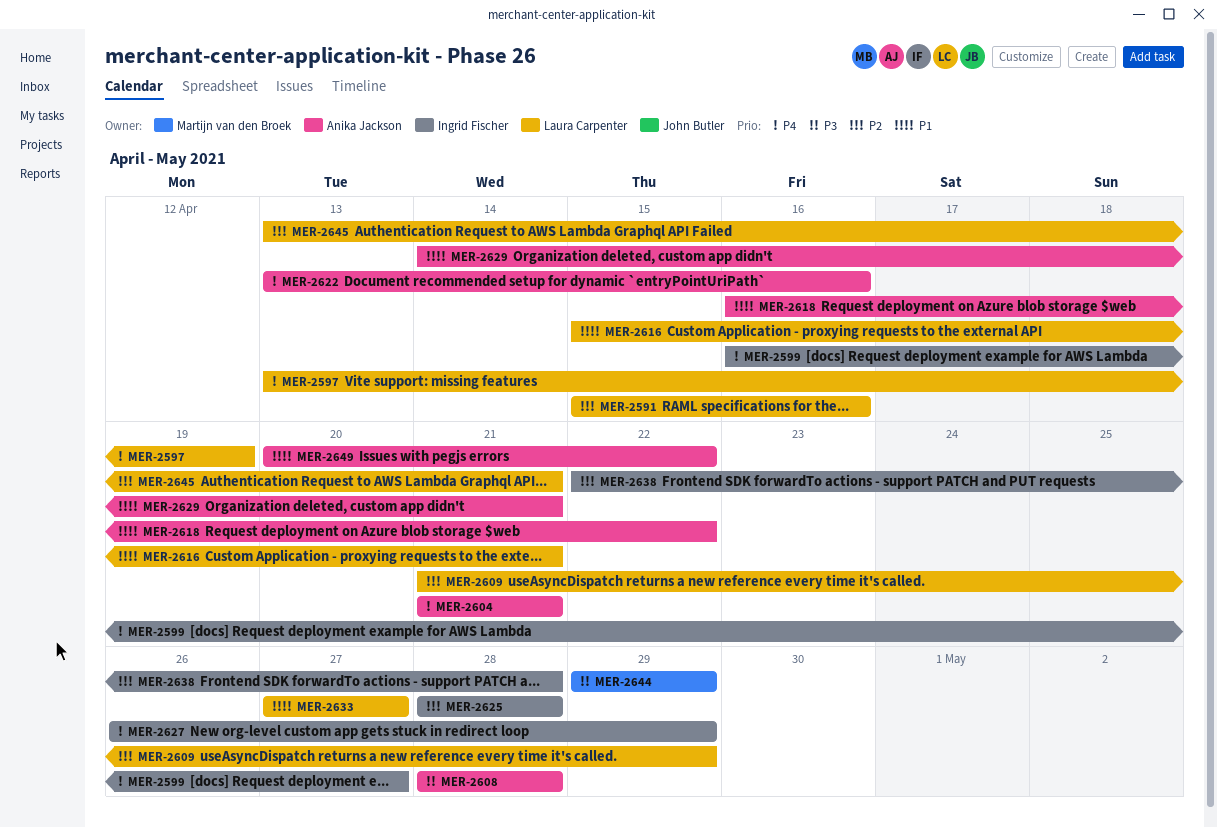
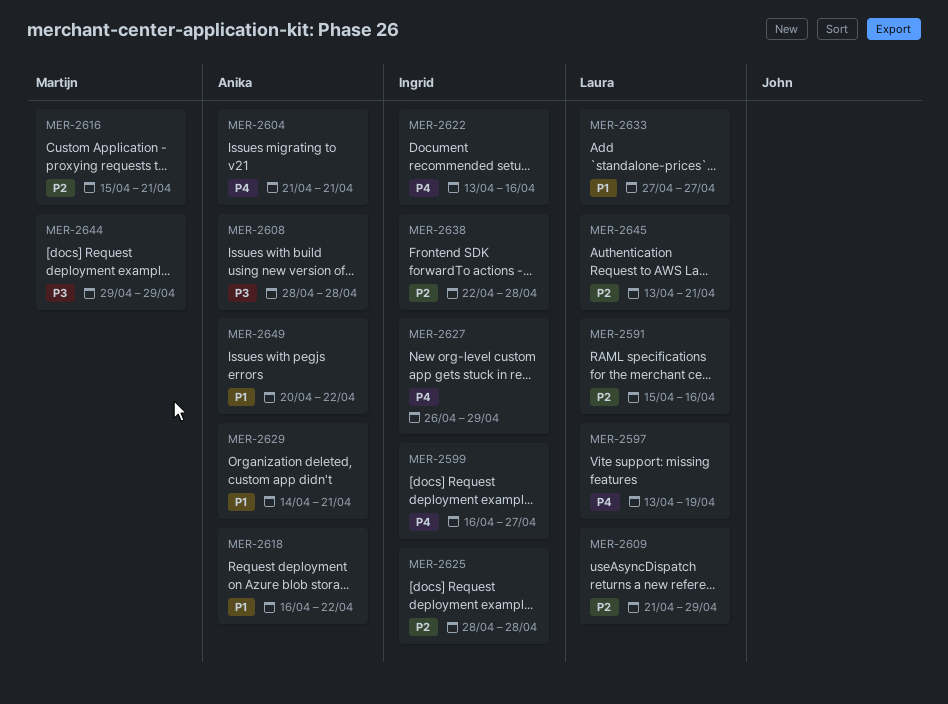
MER-2616, owner: Laura Carpenter -> Martijn van den Broek
MER-2616, priority: P1 -> P2
MER-2622, owner: Anika Jackson -> Ingrid Fischer

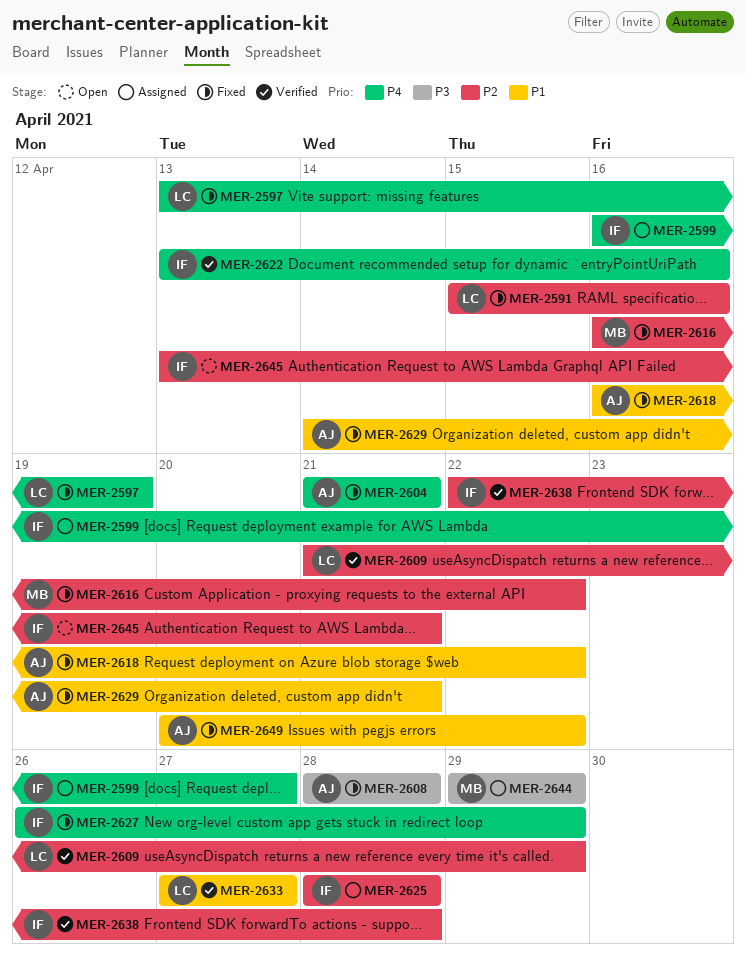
MER-2616, start: Apr 15 -> Apr 16
MER-2616, due: Apr 21 -> Apr 22
MER-2645, owner: Laura -> Ingrid

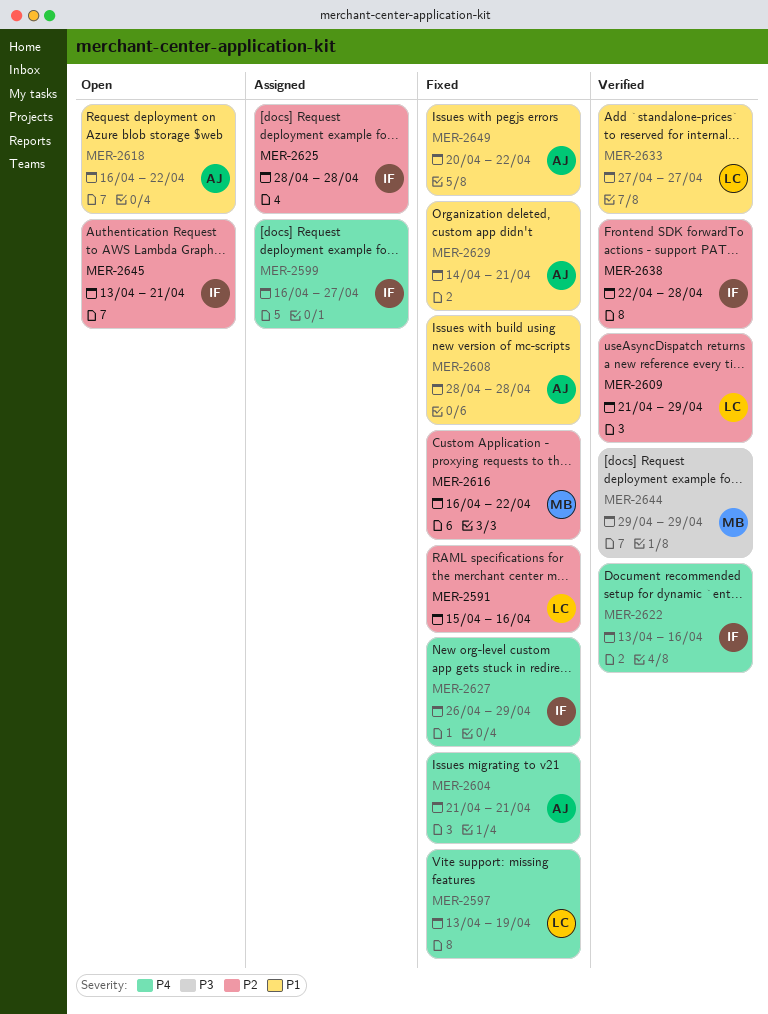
MER-2608, priority: P3 -> P1
MER-2618, status: Fixed -> Open
MER-2644, status: Assigned -> Verified

